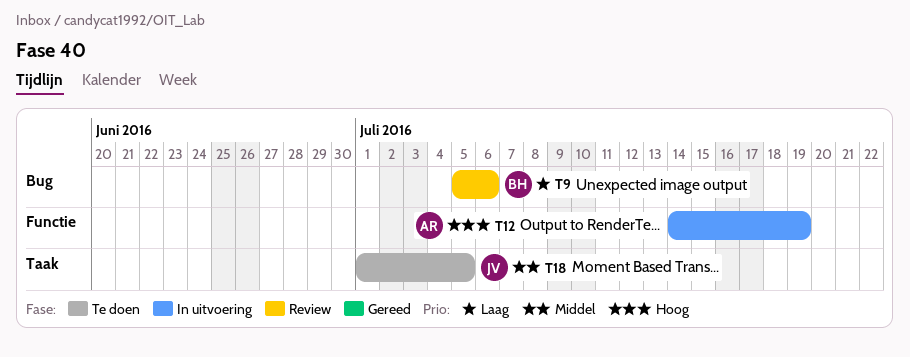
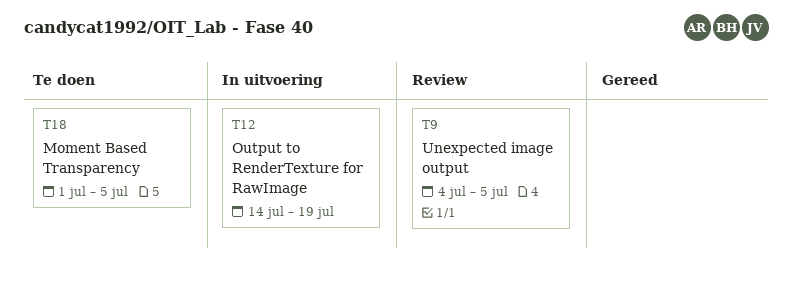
T9, start: Jul 5 -> Jul 4
T9, due: Jul 6 -> Jul 5

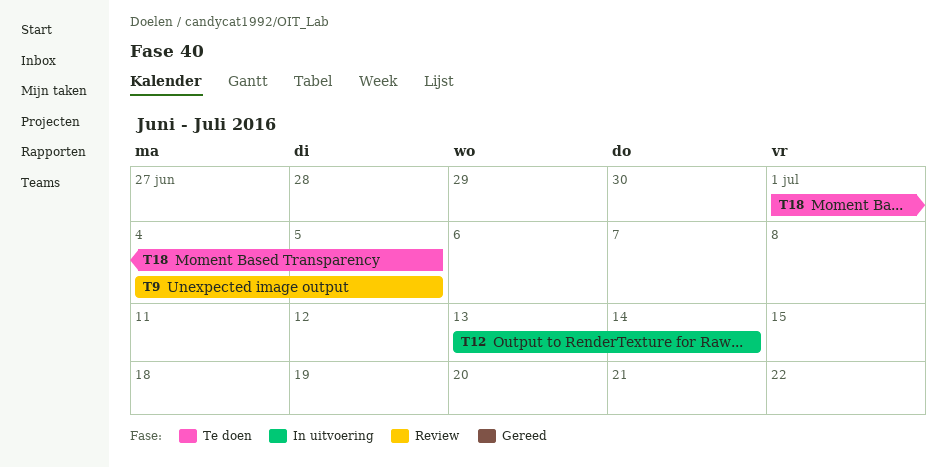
T12, start: Jul 14 -> Jul 13
T12, due: Jul 19 -> Jul 14

